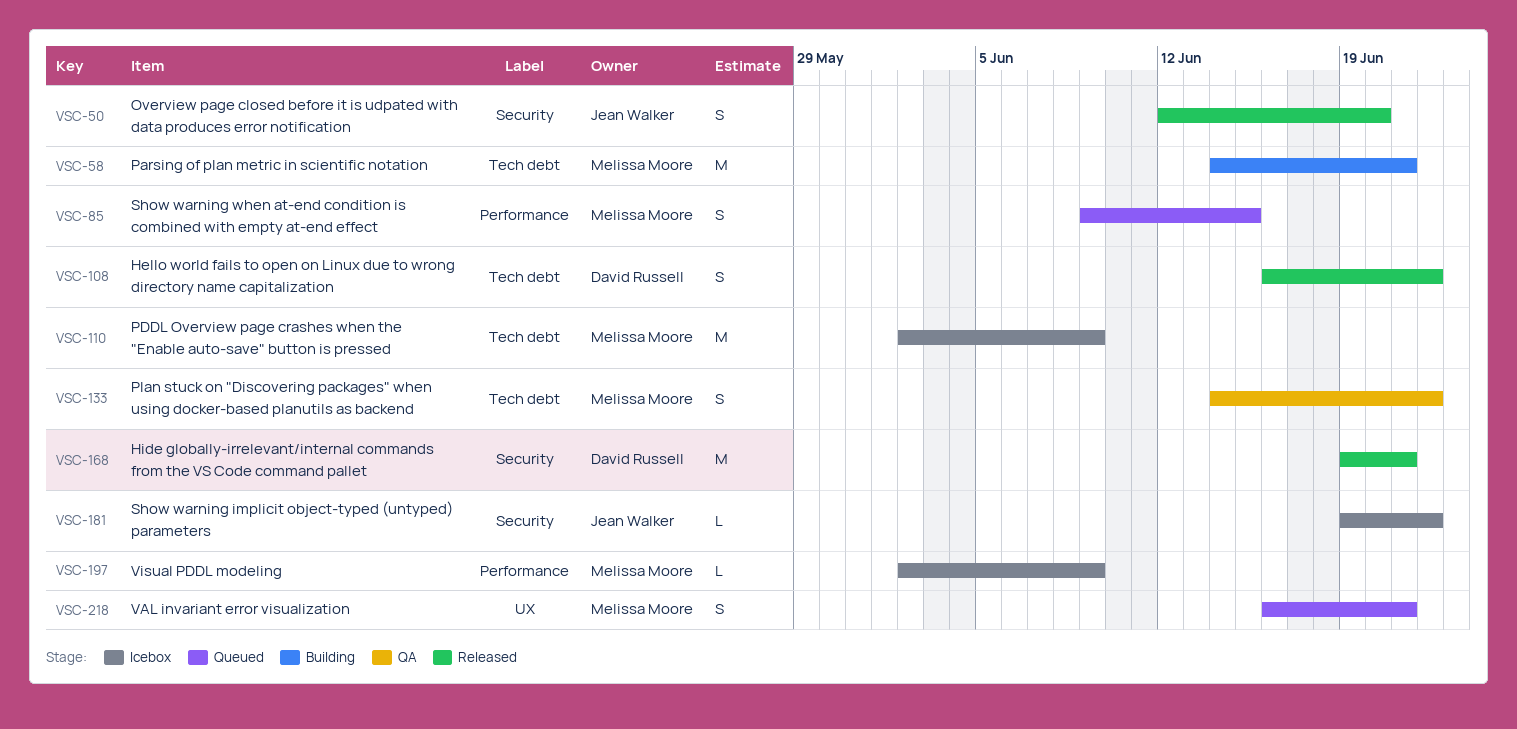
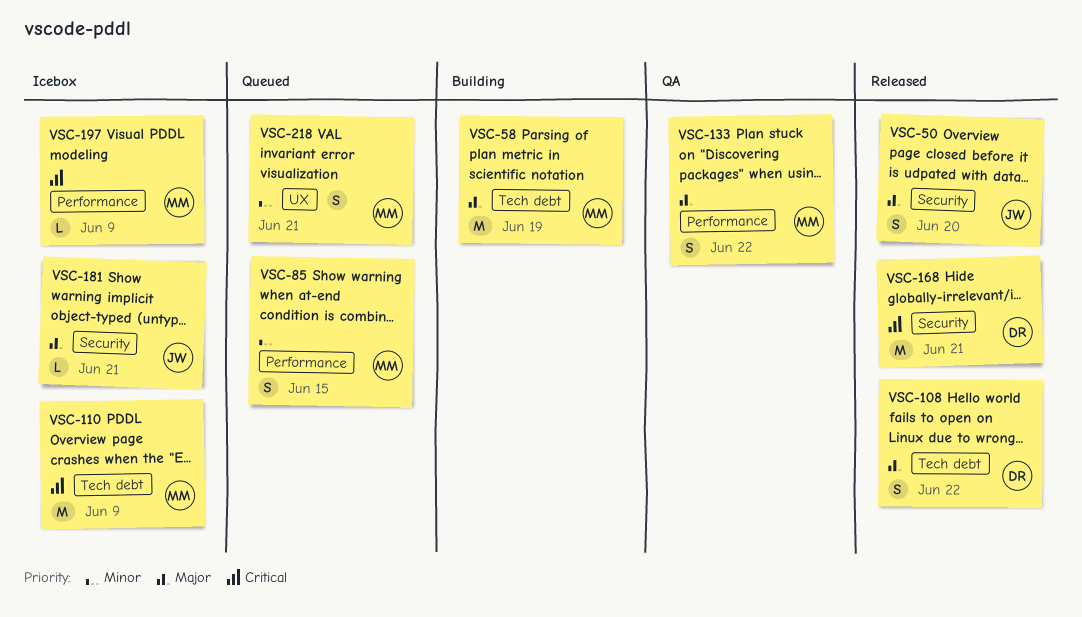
VSC-58, due: Jun 21 -> Jun 19
VSC-133, label: Tech debt -> Performance
VSC-181, due: Jun 22 -> Jun 21

